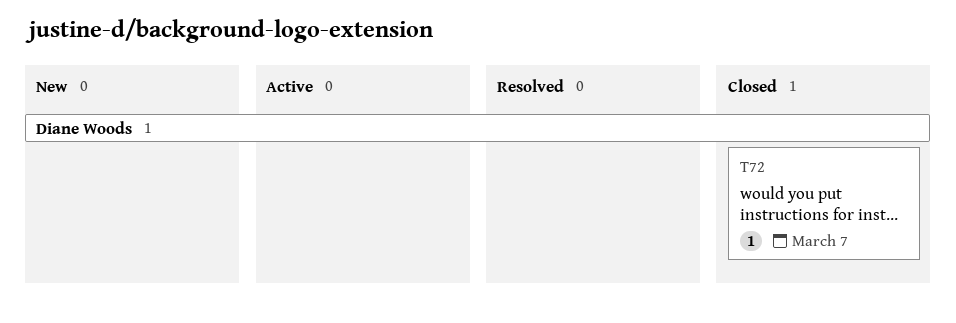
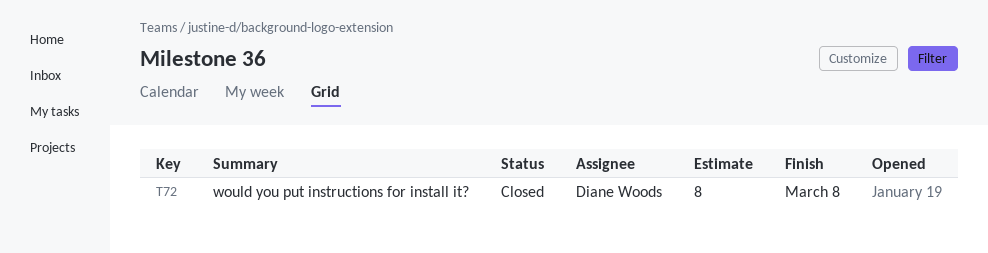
T72, estimate: 1 -> 8
T72, due: Mar 7 -> Mar 8

